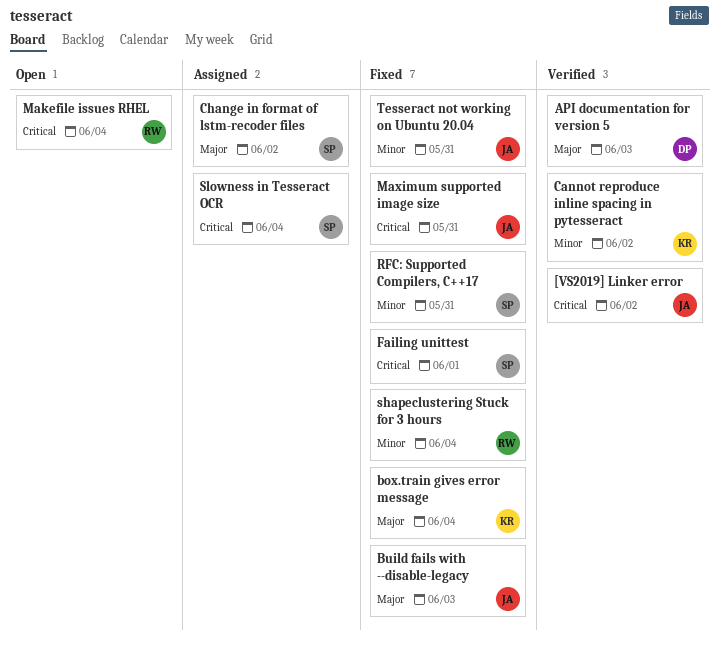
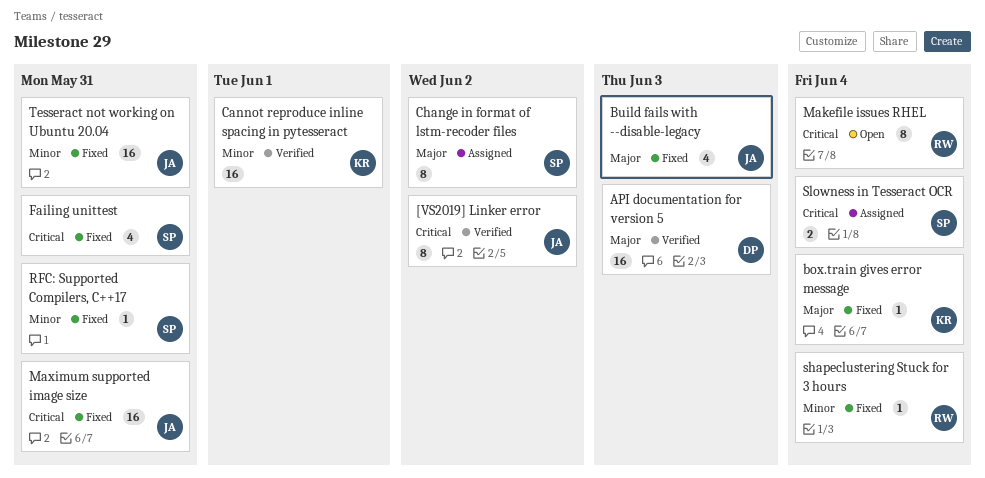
Cannot reproduce inline spacing in pytesseract, due: Jun 2 -> Jun 1
Failing unittest, due: Jun 1 -> May 31

